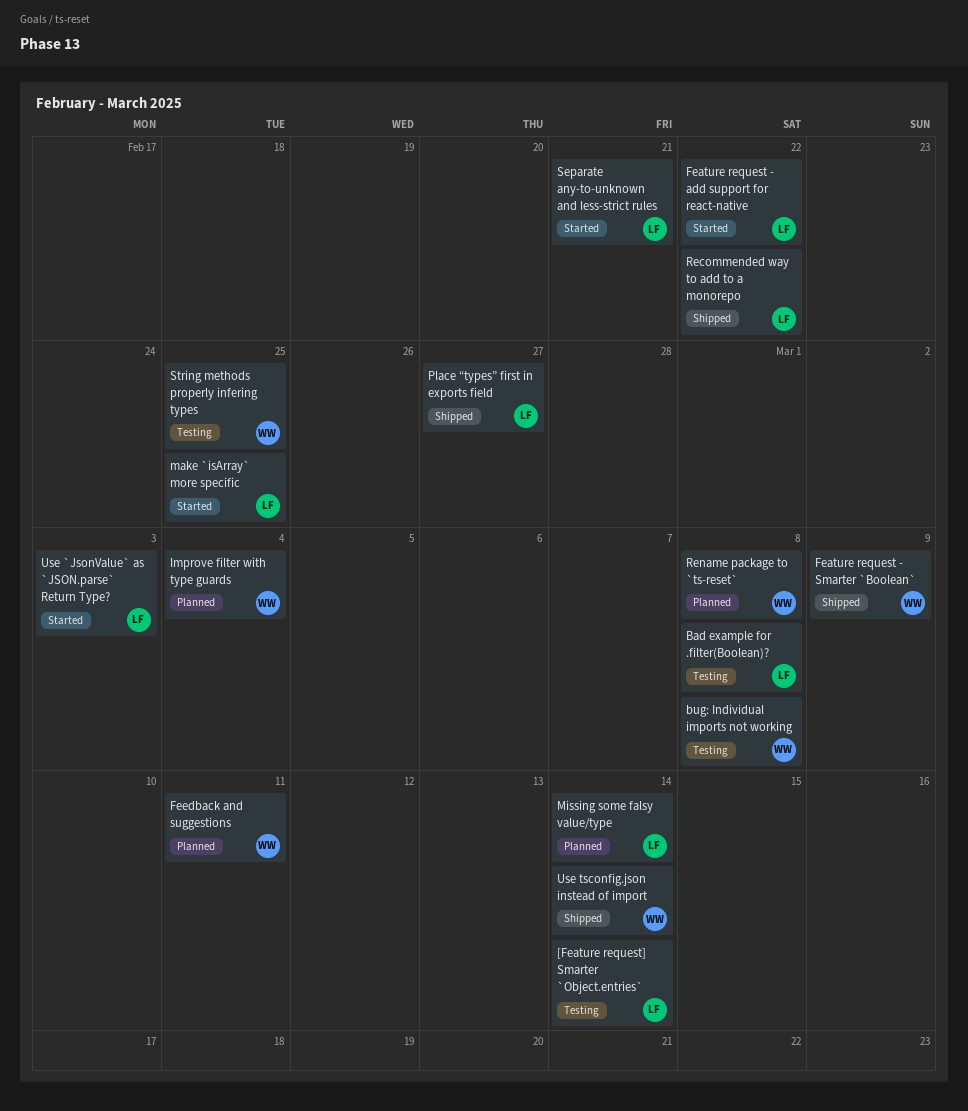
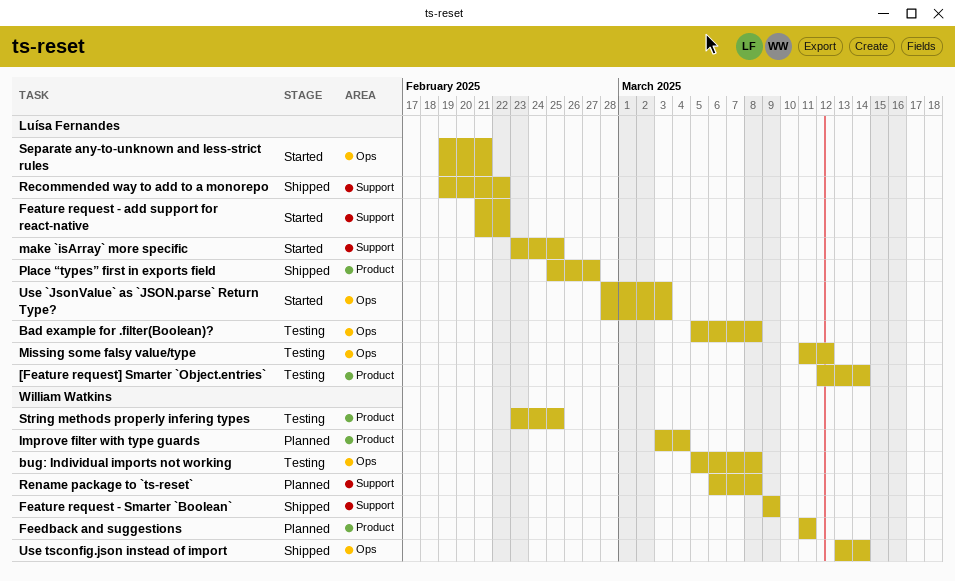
Missing some falsy value/type, status: Planned -> Testing
Missing some falsy value/type, due: Mar 14 -> Mar 12

